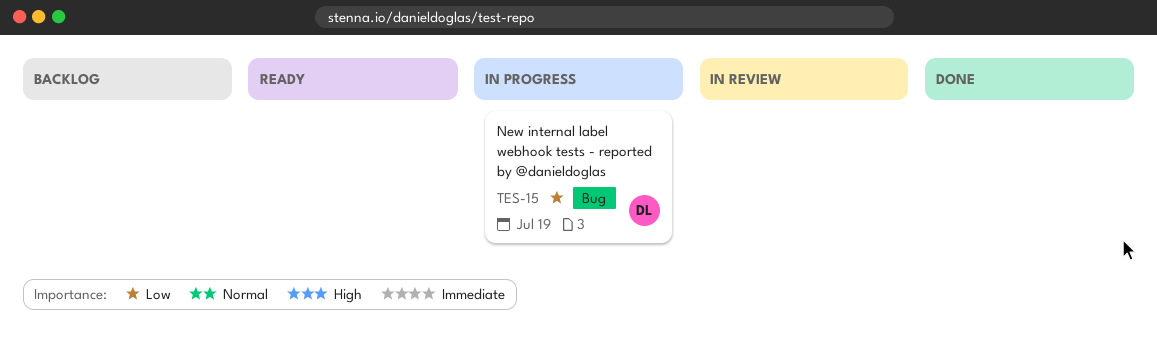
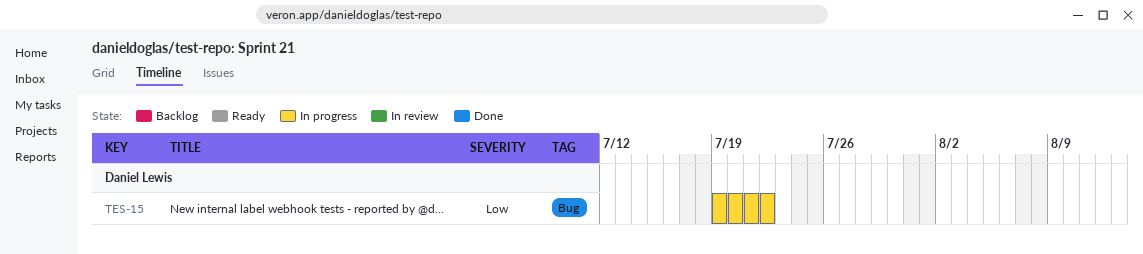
TES-15, due: Jul 19 -> Jul 22

